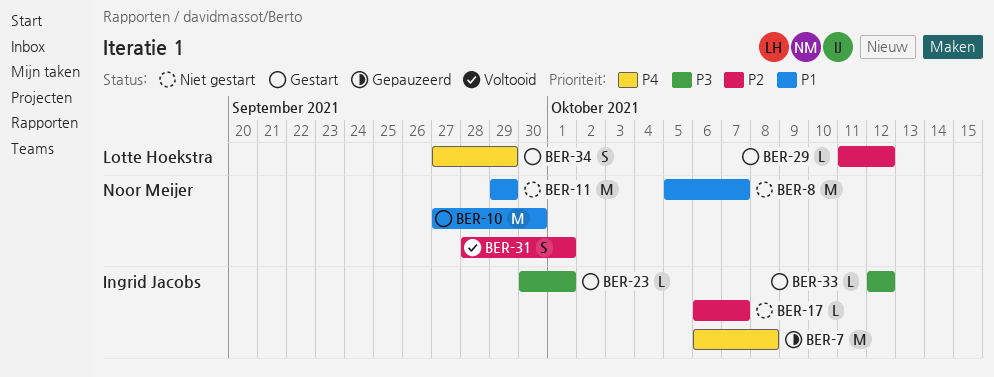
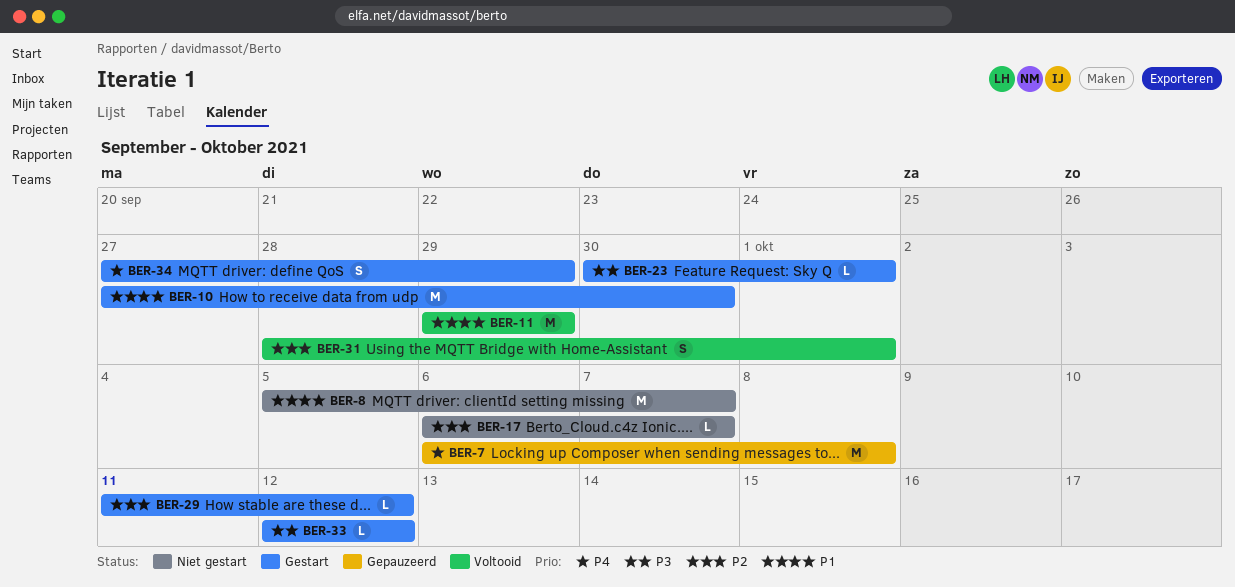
BER-11, status: Niet gestart -> Voltooid

